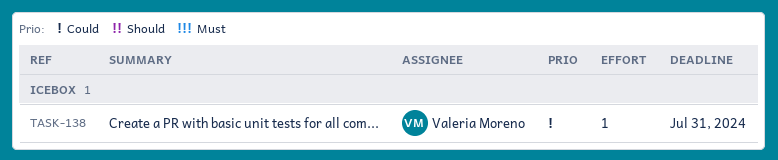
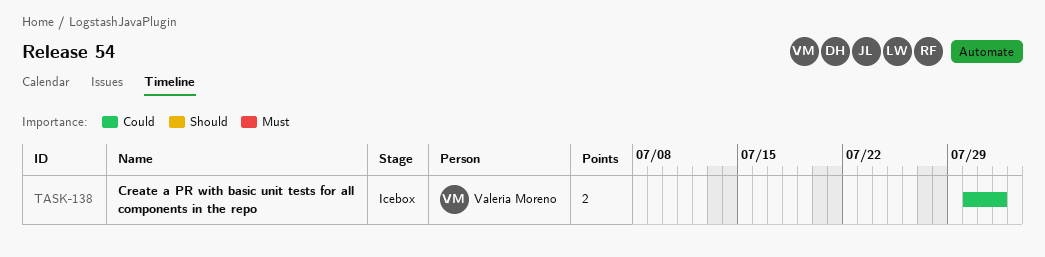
TASK-138, estimate: 1 -> 2
TASK-138, due: Jul 31 -> Aug 1

